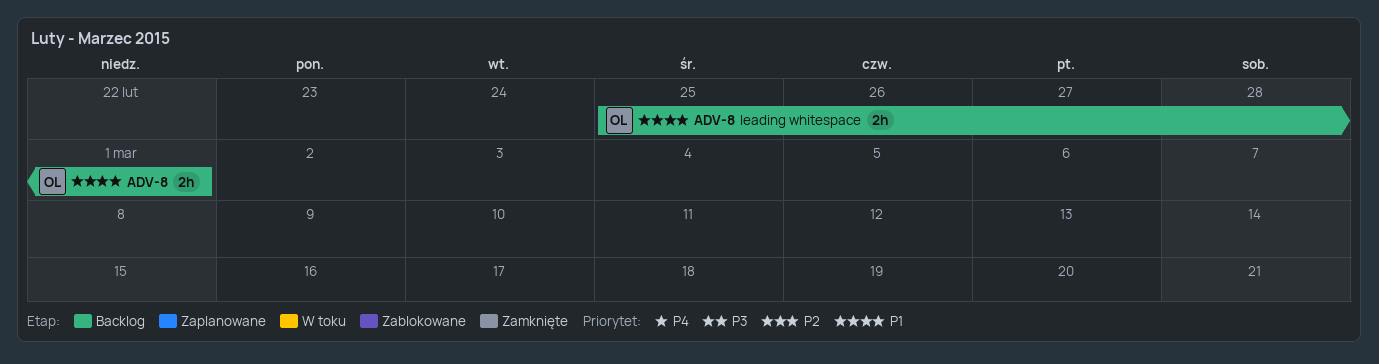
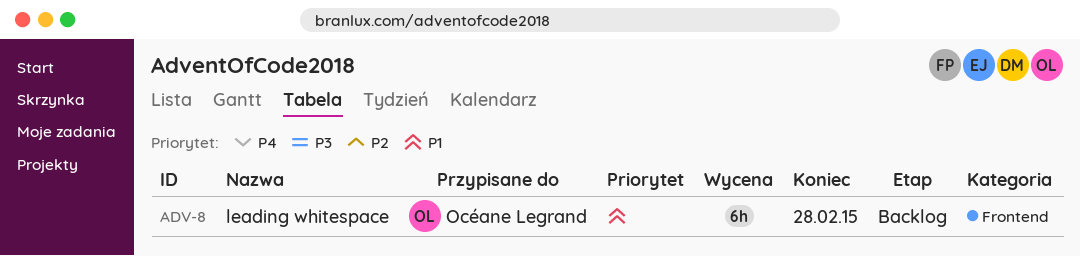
ADV-8, estimate: 2h -> 6h
ADV-8, due: Mar 1 -> Feb 28

